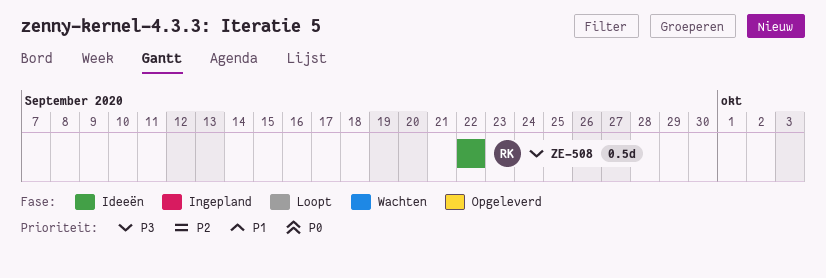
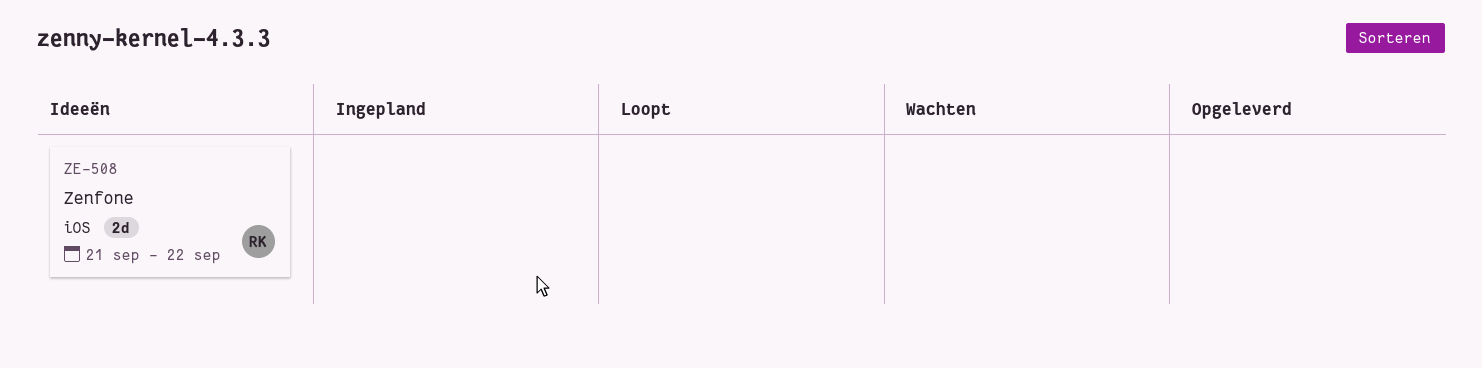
ZE-508, estimate: 0.5d -> 2d
ZE-508, start: Sep 22 -> Sep 21

